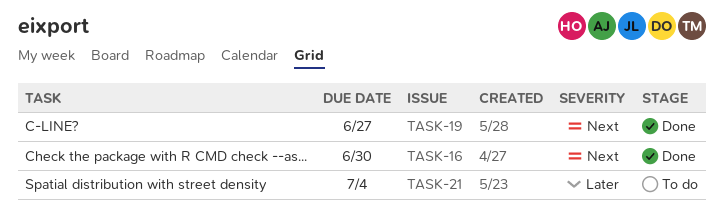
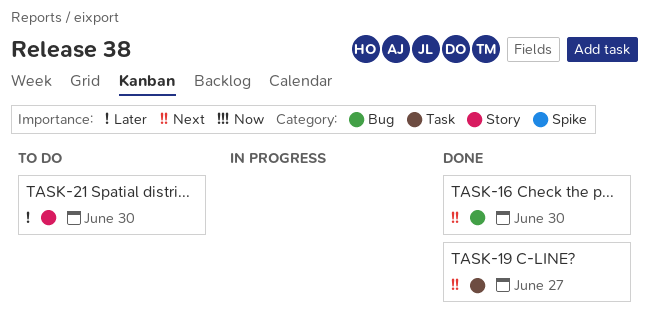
TASK-21, due: Jul 4 -> Jun 30

